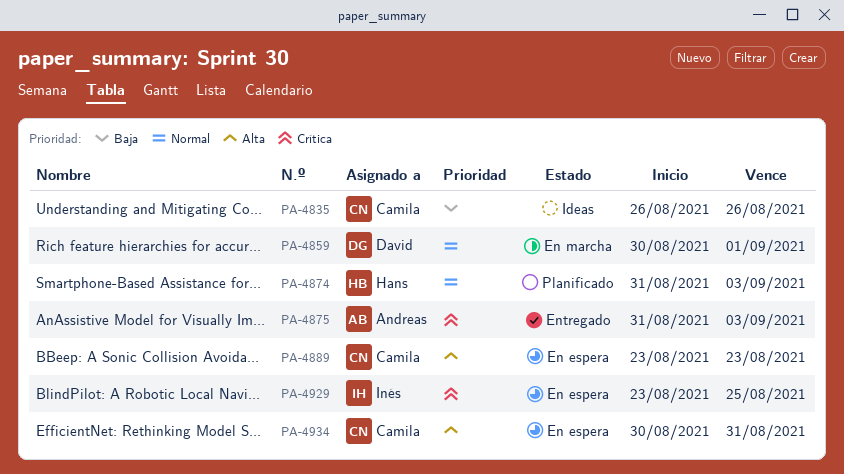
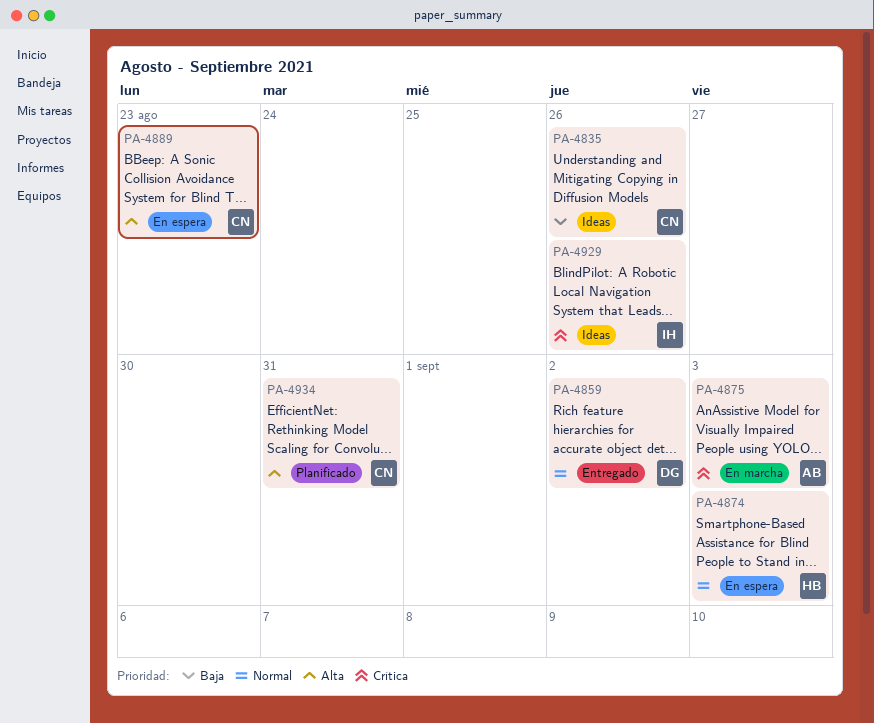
PA-4859, status: En marcha -> Entregado
PA-4859, due: Sep 1 -> Sep 2
PA-4874, status: Planificado -> En espera
PA-4875, status: Entregado -> En marcha
PA-4929, status: En espera -> Ideas
PA-4929, due: Aug 25 -> Aug 26
PA-4934, status: En espera -> Planificado

